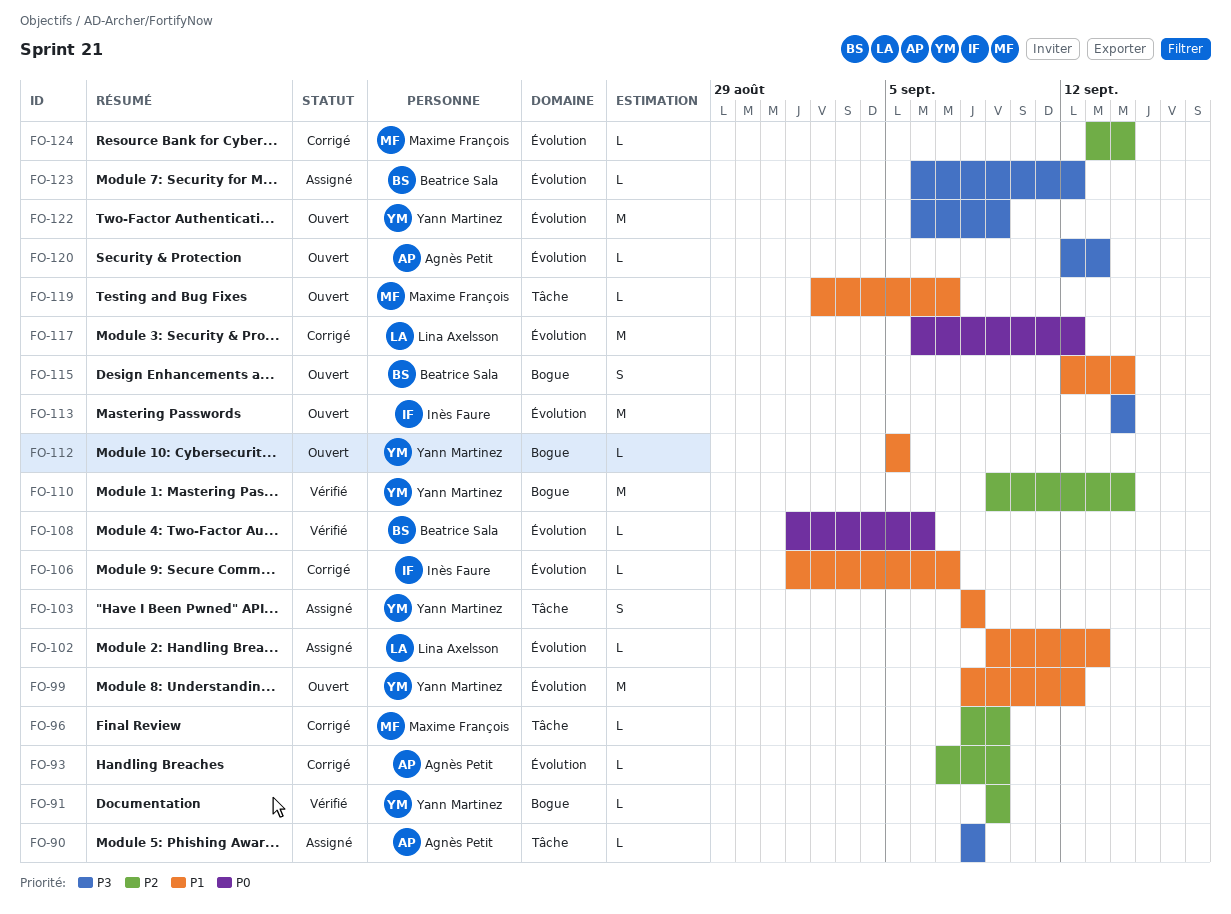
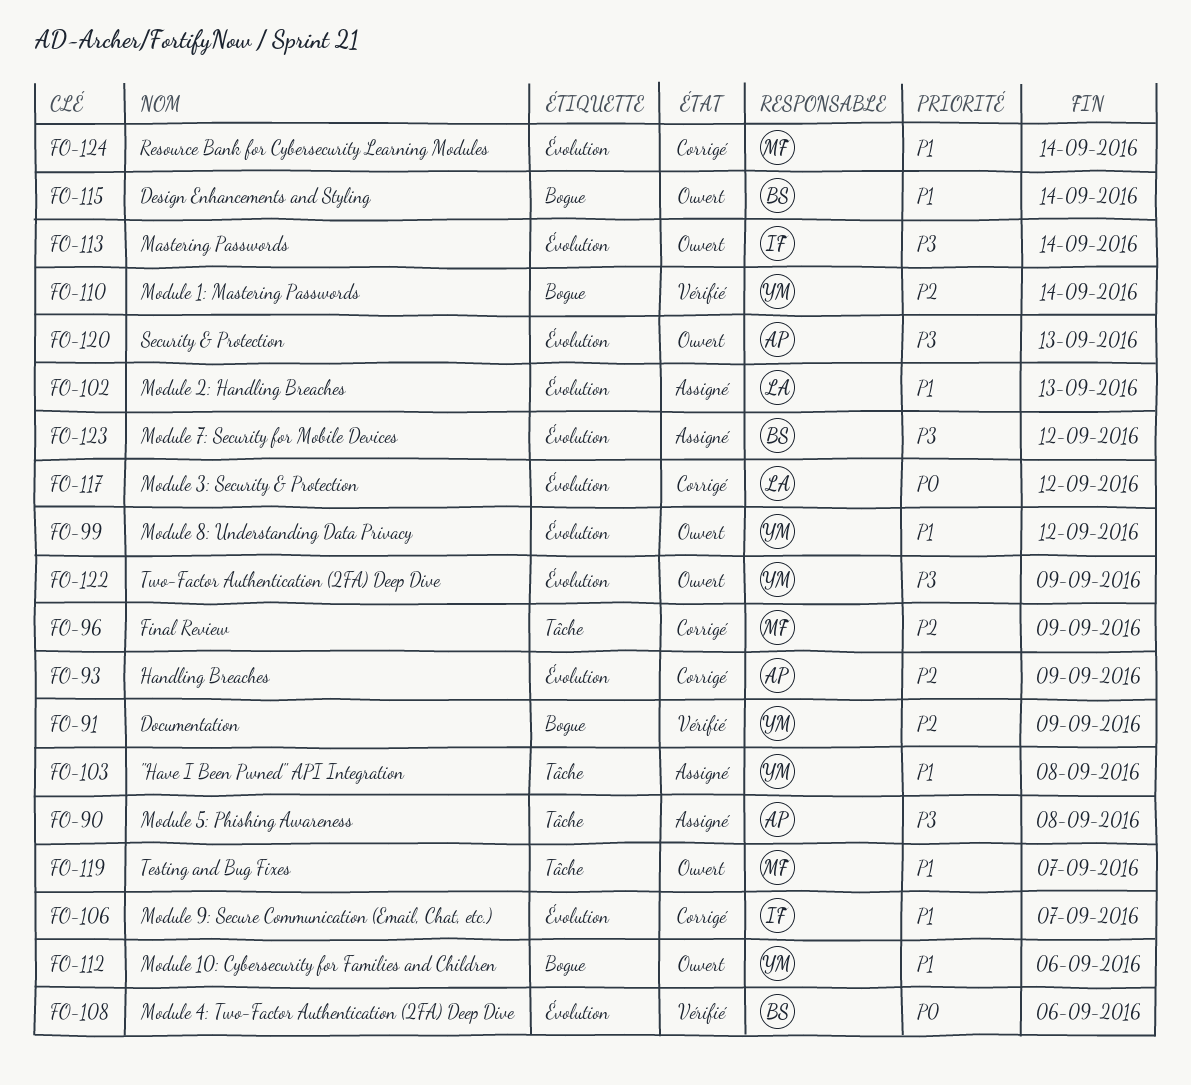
FO-112, due: Sep 5 -> Sep 6
FO-124, priority: P2 -> P1

